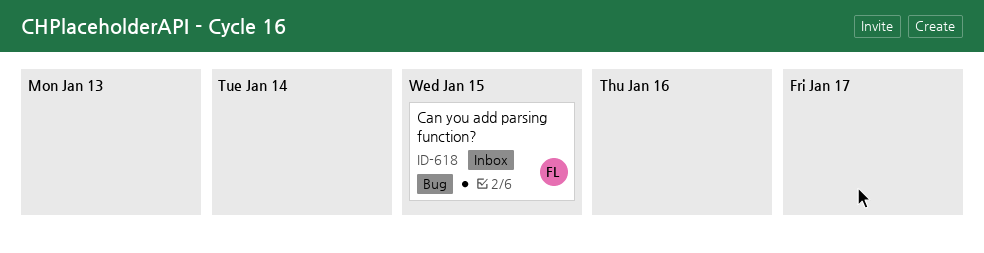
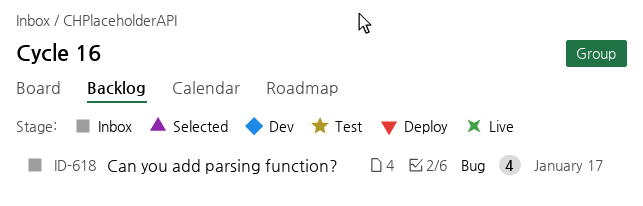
ID-618, estimate: 1 -> 4
ID-618, due: Jan 15 -> Jan 17

